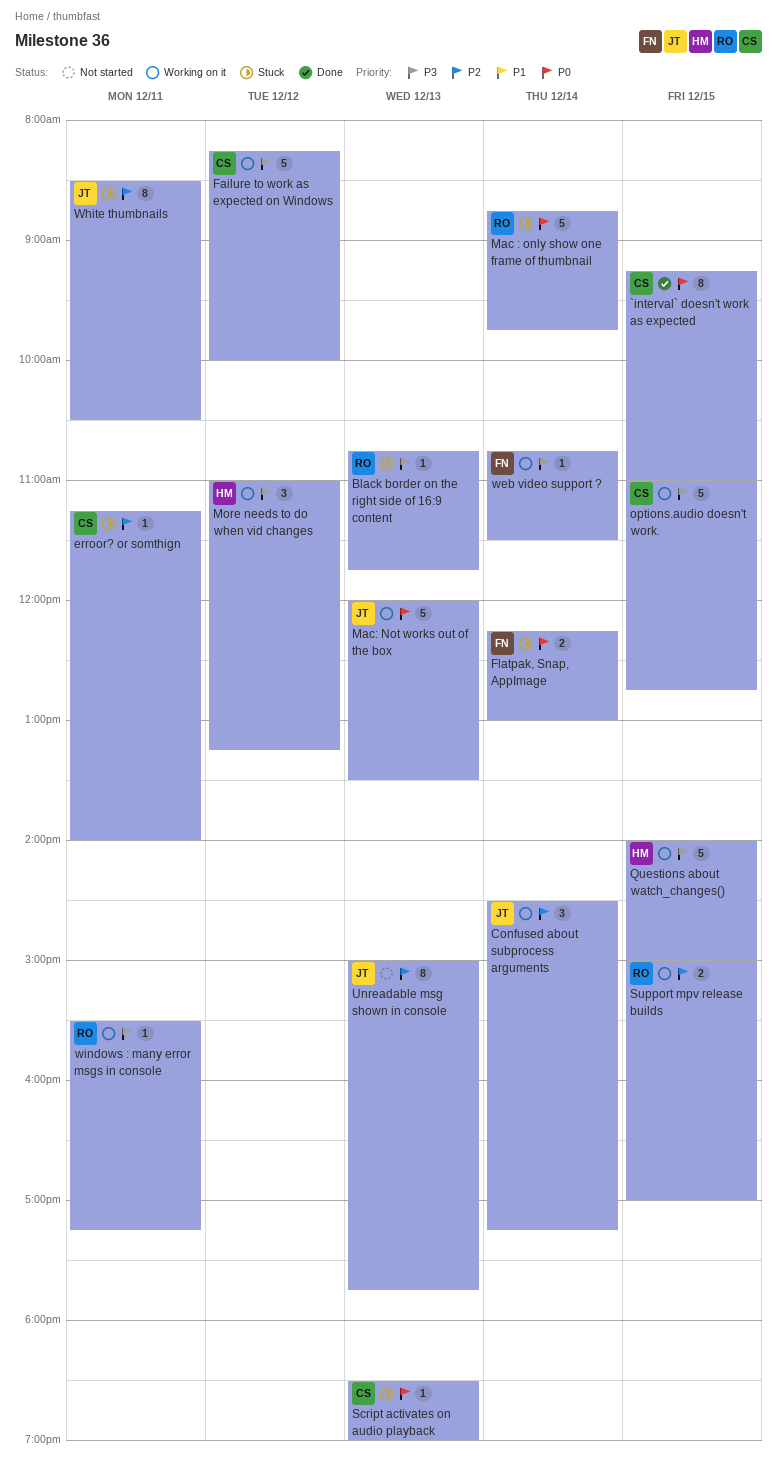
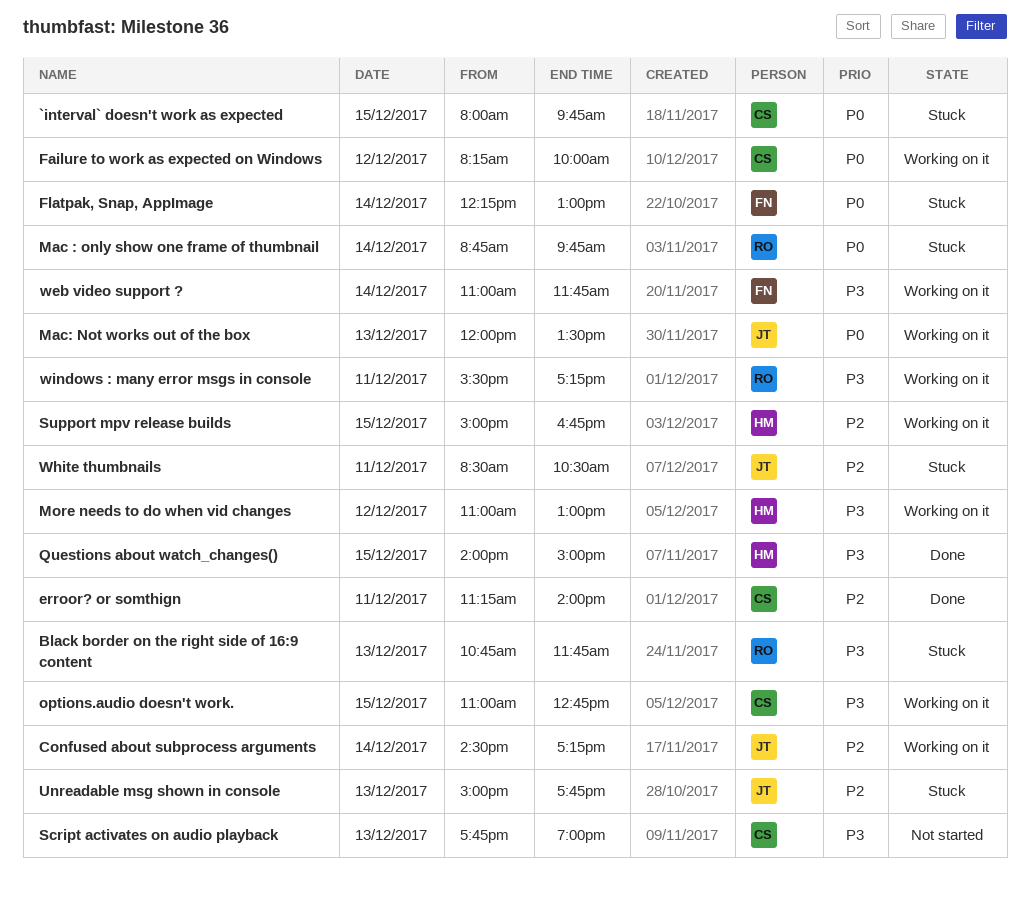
`interval` doesn't work as expected, status: Done -> Stuck
`interval` doesn't work as expected, begins: 09:15 -> 08:00
`interval` doesn't work as expected, ends: 11:00 -> 09:45
erroor? or somthign, status: Stuck -> Done
Failure to work as expected on Windows, priority: P3 -> P0
More needs to do when vid changes, ends: 13:15 -> 13:00
Questions about watch_changes(), status: Working on it -> Done
Script activates on audio playback, status: Stuck -> Not started
Script activates on audio playback, priority: P0 -> P3
Script activates on audio playback, begins: 18:30 -> 17:45
Support mpv release builds, owner: RO -> HM
Support mpv release builds, ends: 17:00 -> 16:45
Unreadable msg shown in console, status: Not started -> Stuck
web video support ?, begins: 10:45 -> 11:00
web video support ?, ends: 11:30 -> 11:45

